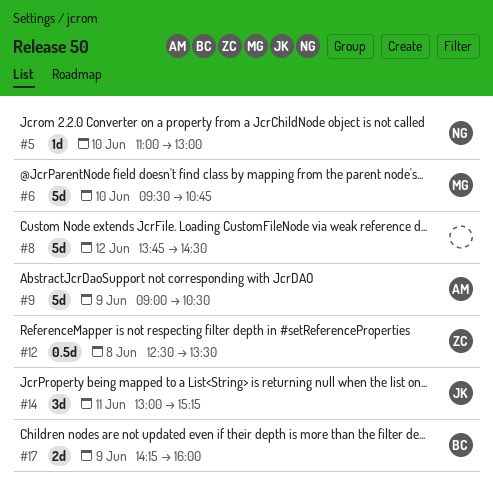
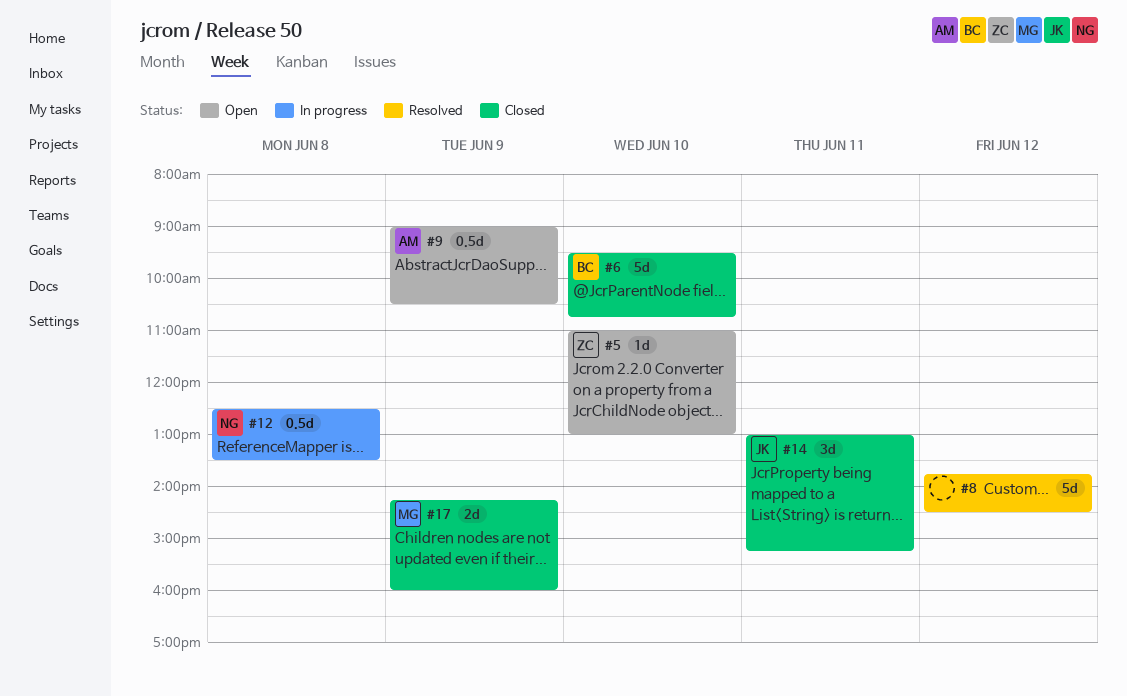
#5, owner: NG -> ZC
#6, owner: MG -> BC
#9, estimate: 5d -> 0.5d
#12, owner: ZC -> NG
#17, owner: BC -> MG

